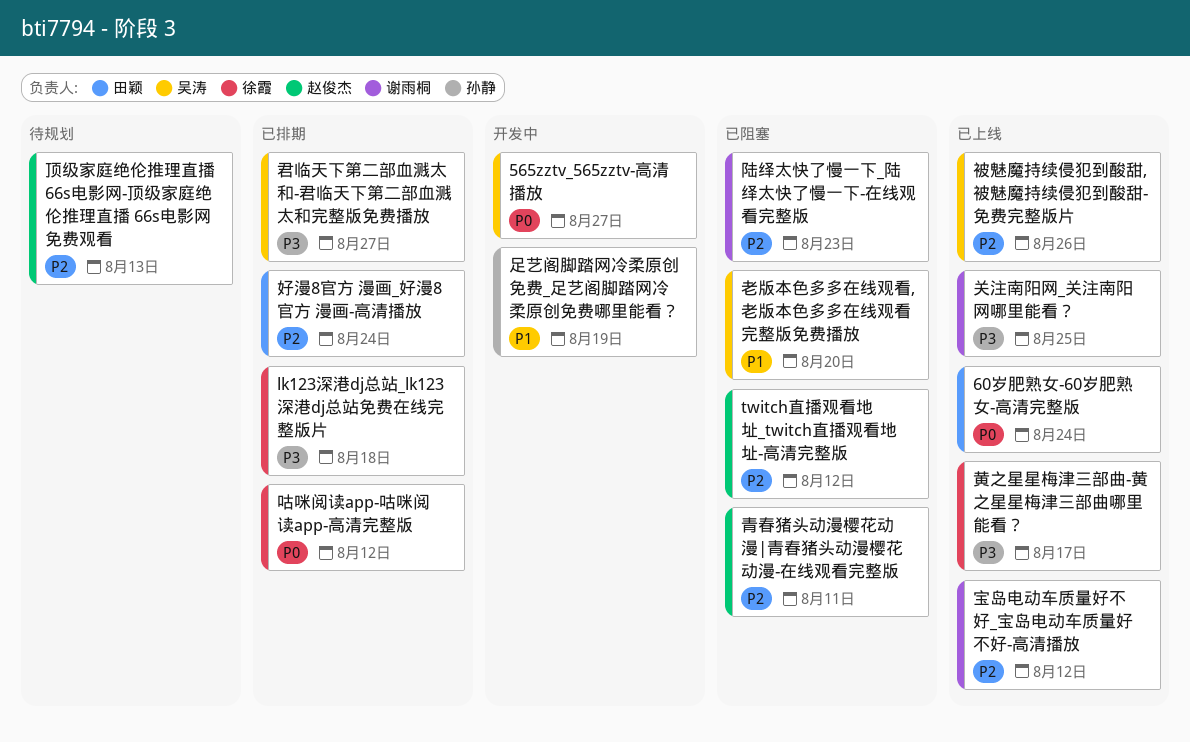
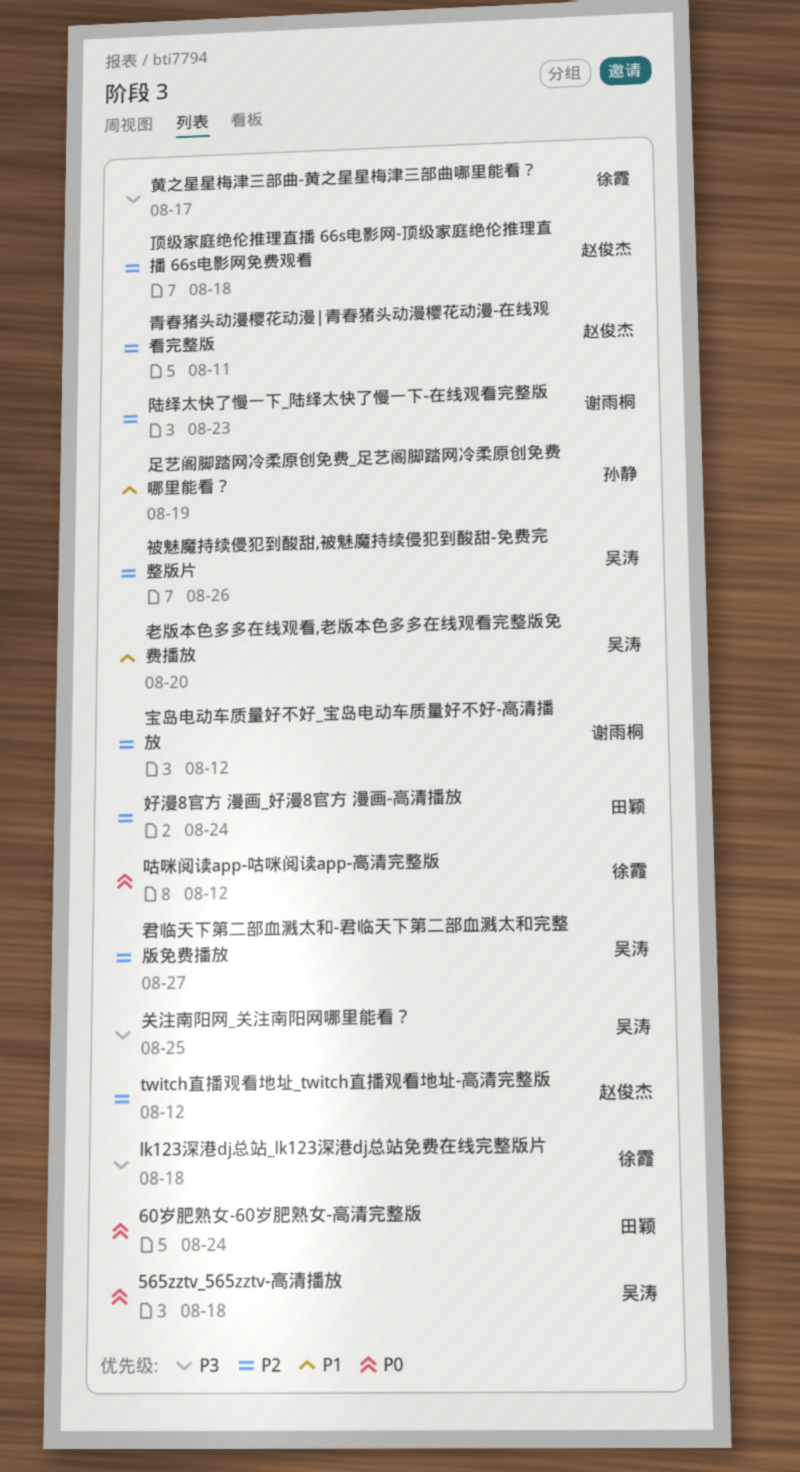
565zztv_565zztv-高清播放, due: Aug 27 -> Aug 18
关注南阳网_关注南阳网哪里能看？, owner: 谢雨桐 -> 吴涛
君临天下第二部血溅太和-君临天下第二部血溅太和完整版免费播放, priority: P3 -> P2
顶级家庭绝伦推理直播 66s电影网-顶级家庭绝伦推理直播 66s电影网免费观看, due: Aug 13 -> Aug 18

